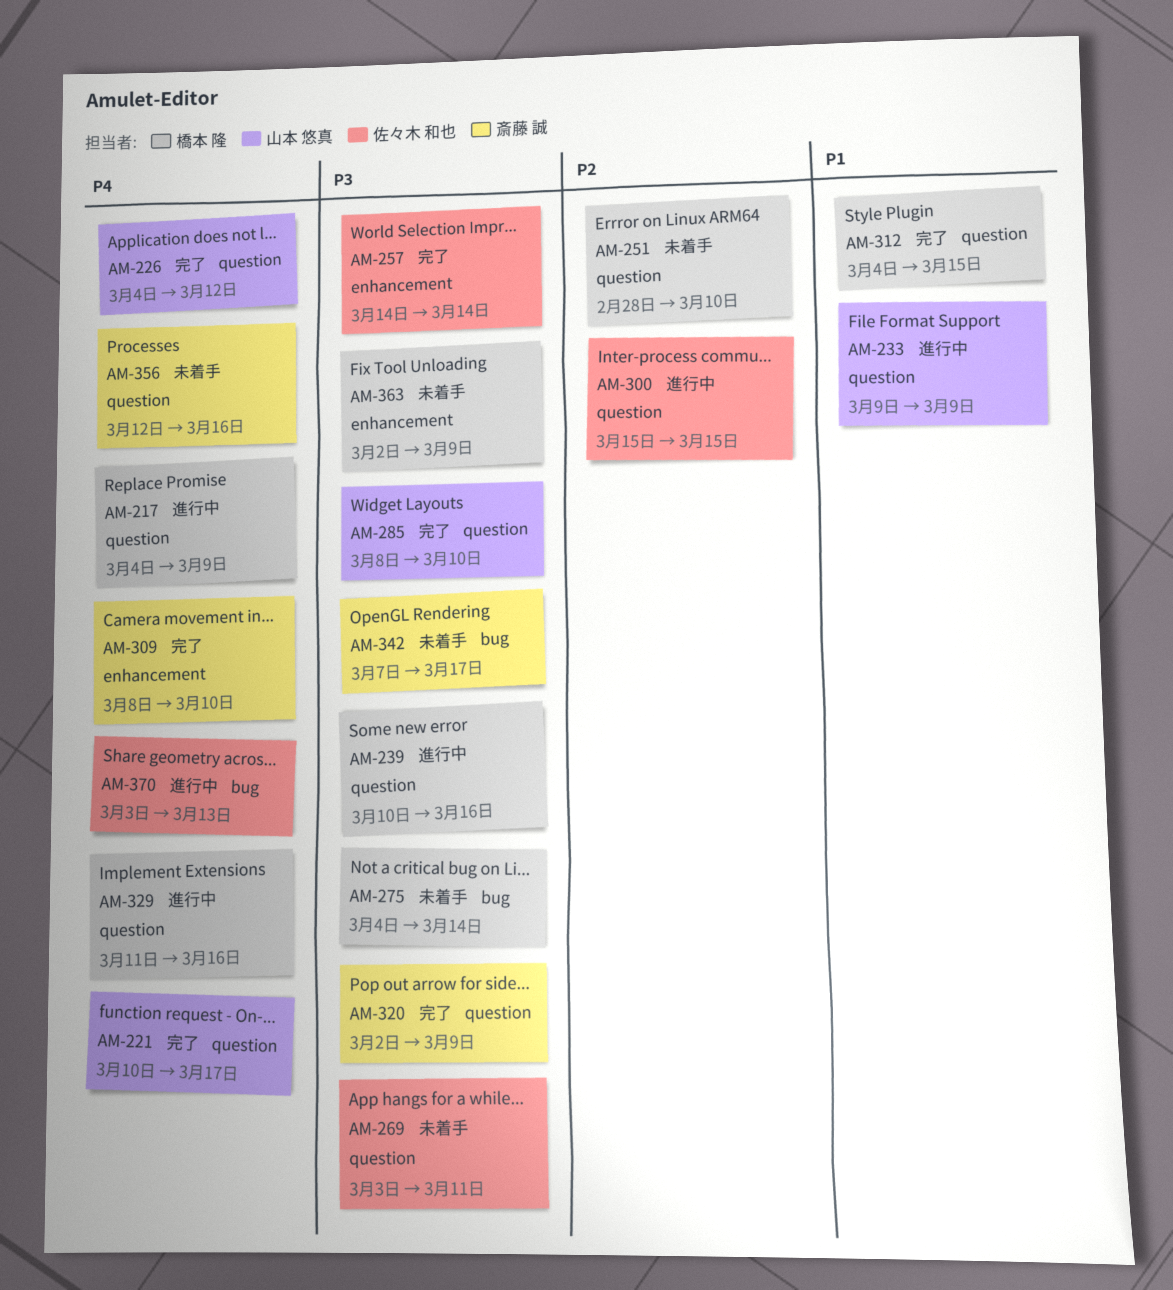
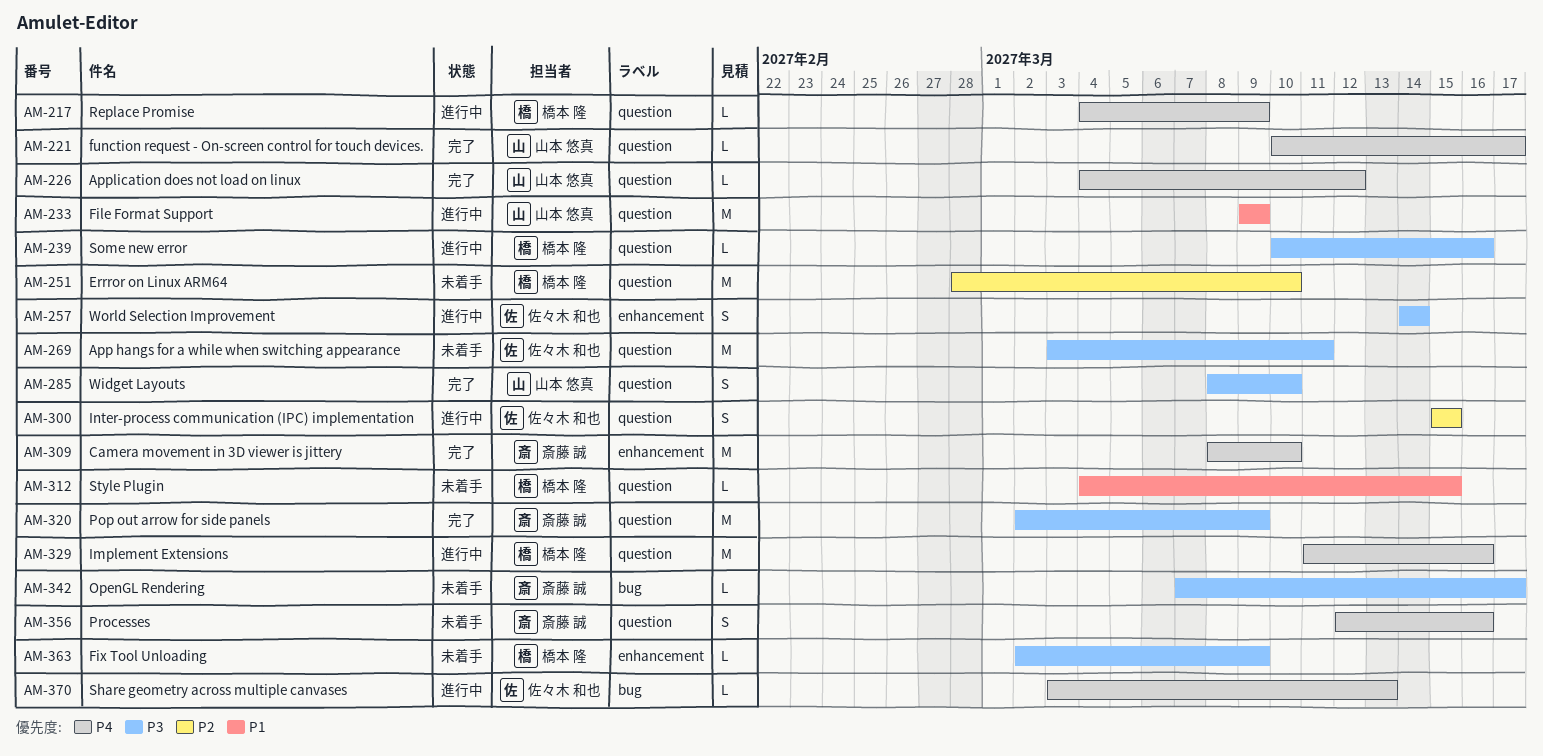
AM-257, status: 完了 -> 進行中
AM-275: present -> none
AM-312, status: 完了 -> 未着手

